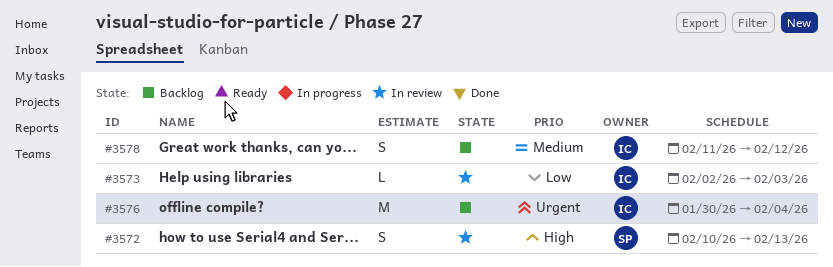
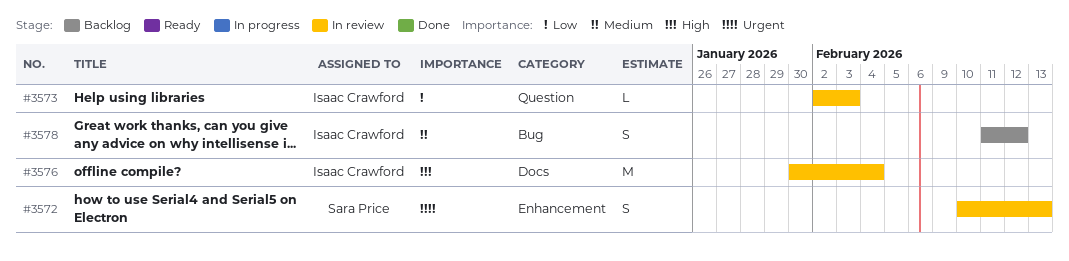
#3572, priority: High -> Urgent
#3576, status: Backlog -> In review
#3576, priority: Urgent -> High

